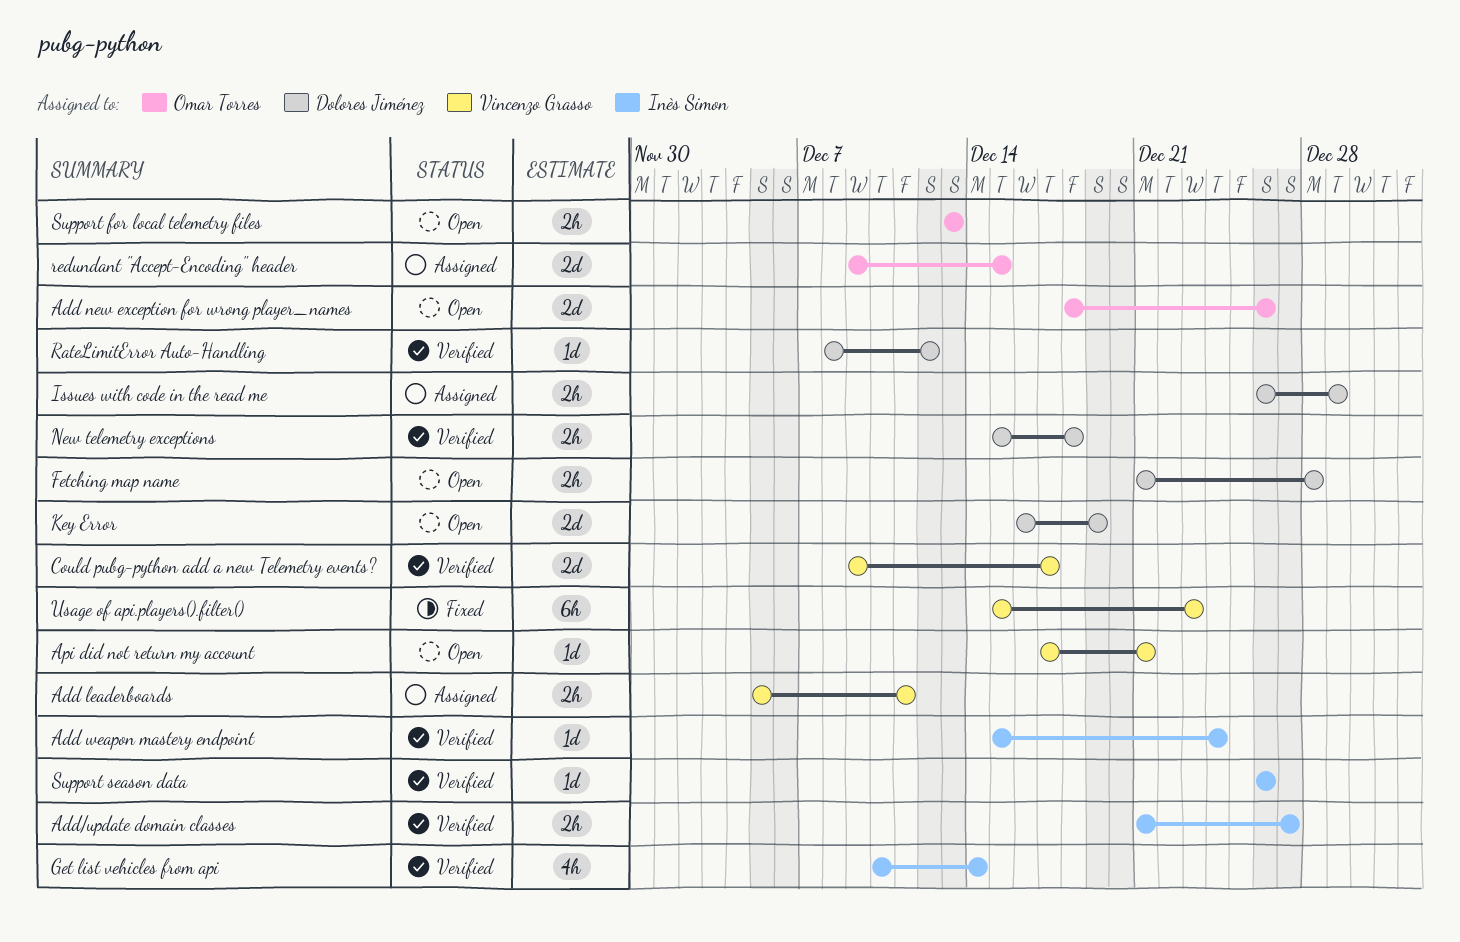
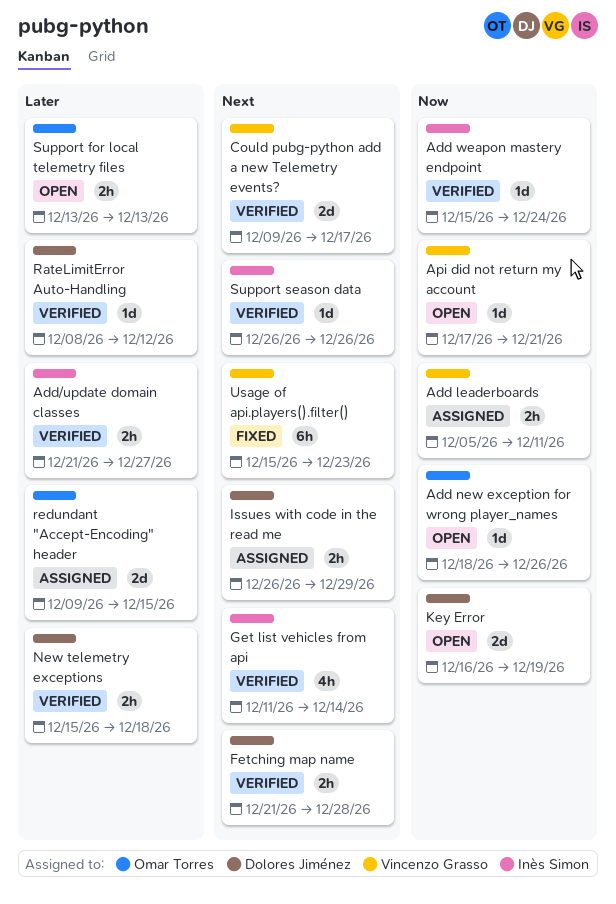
Add new exception for wrong player_names, estimate: 2d -> 1d
Fetching map name, status: Open -> Verified
Get list vehicles from api, start: Dec 10 -> Dec 11

